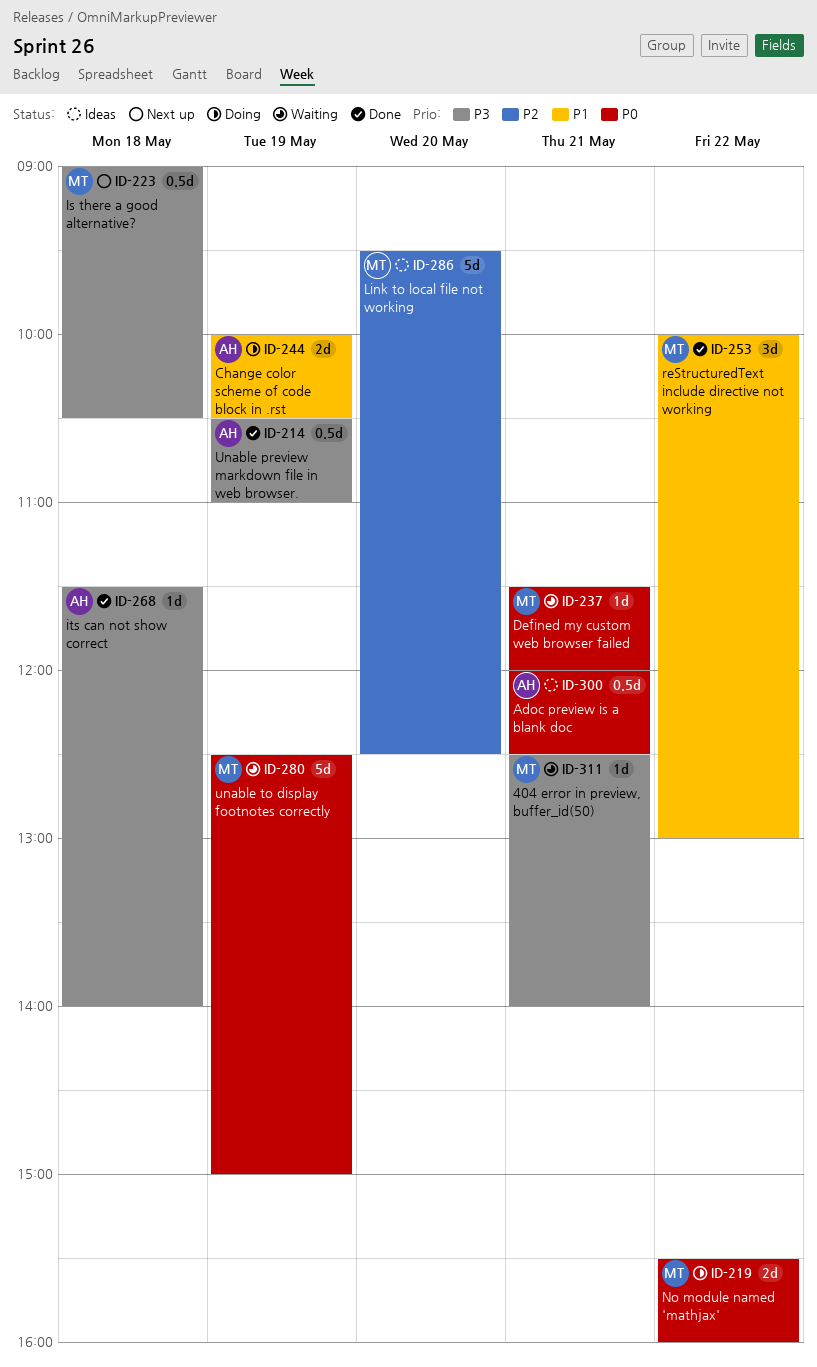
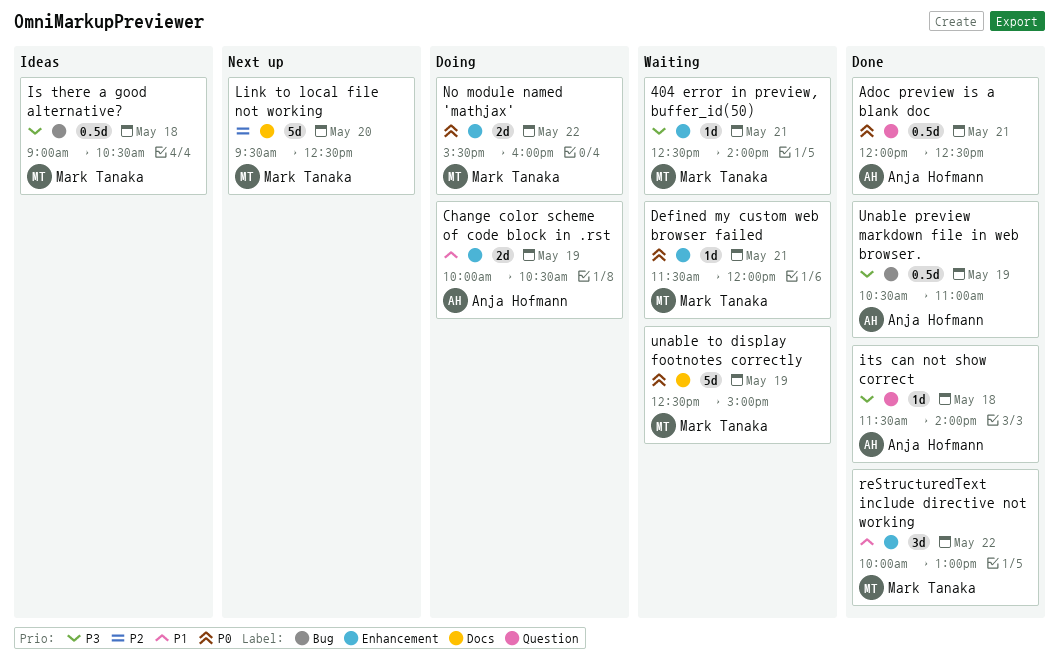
Adoc preview is a blank doc, status: Ideas -> Done
Is there a good alternative?, status: Next up -> Ideas
Link to local file not working, status: Ideas -> Next up

